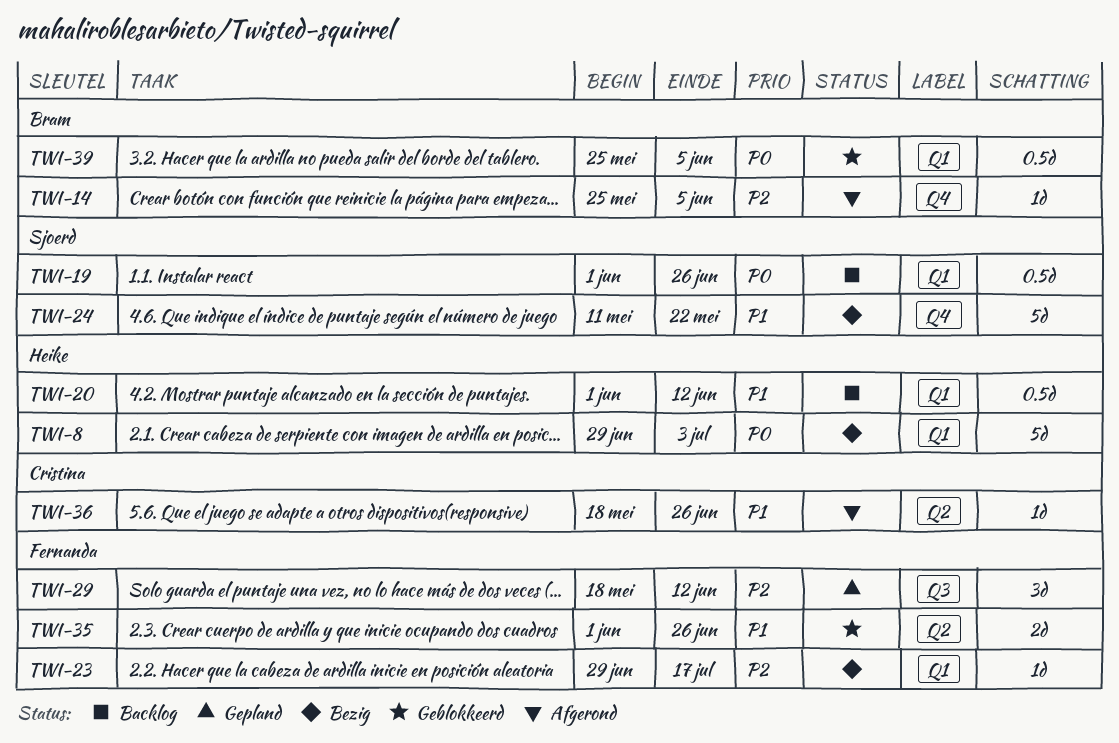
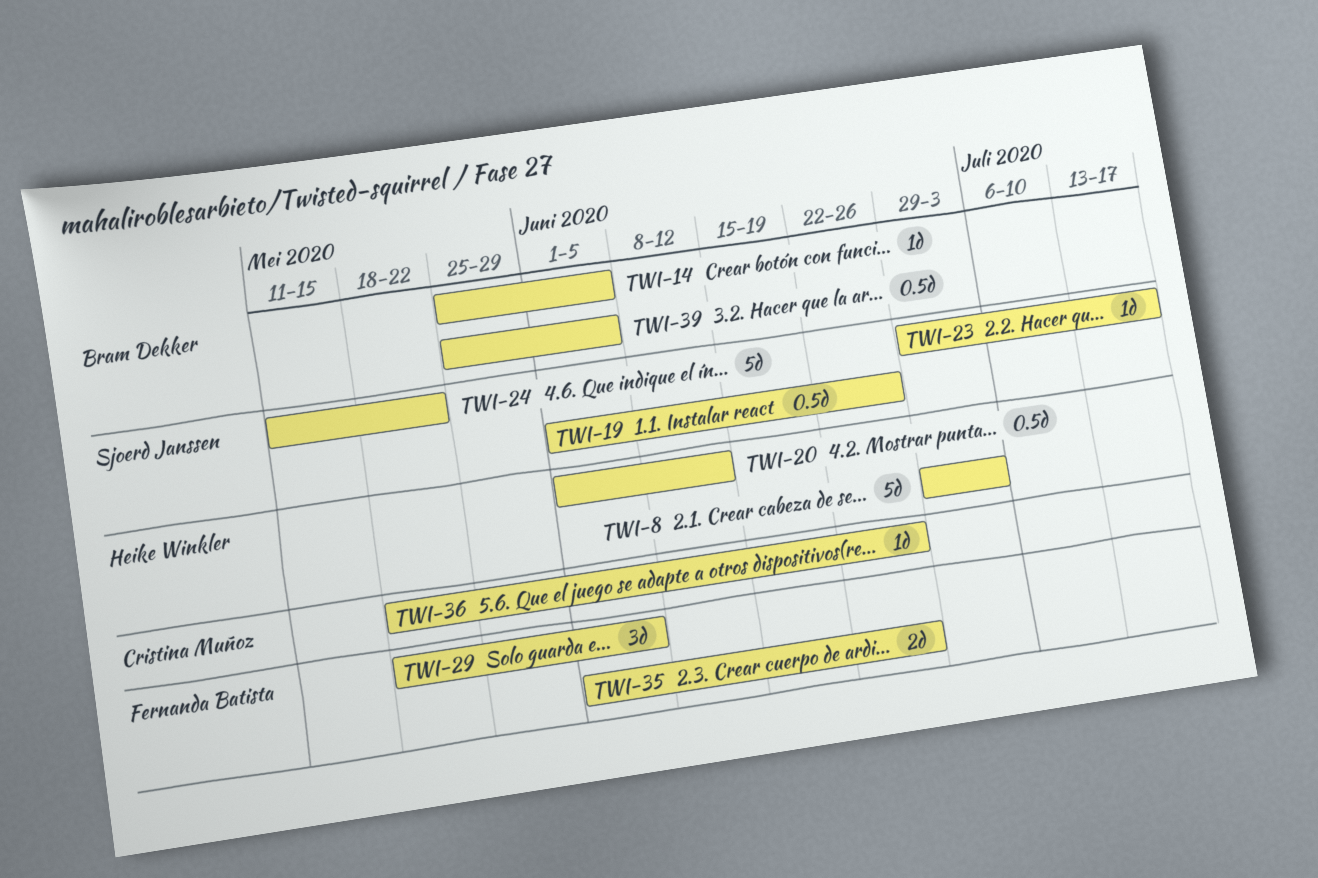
TWI-23, owner: Fernanda Batista -> Sjoerd Janssen
TWI-29, due: Jun 12 -> Jun 5

